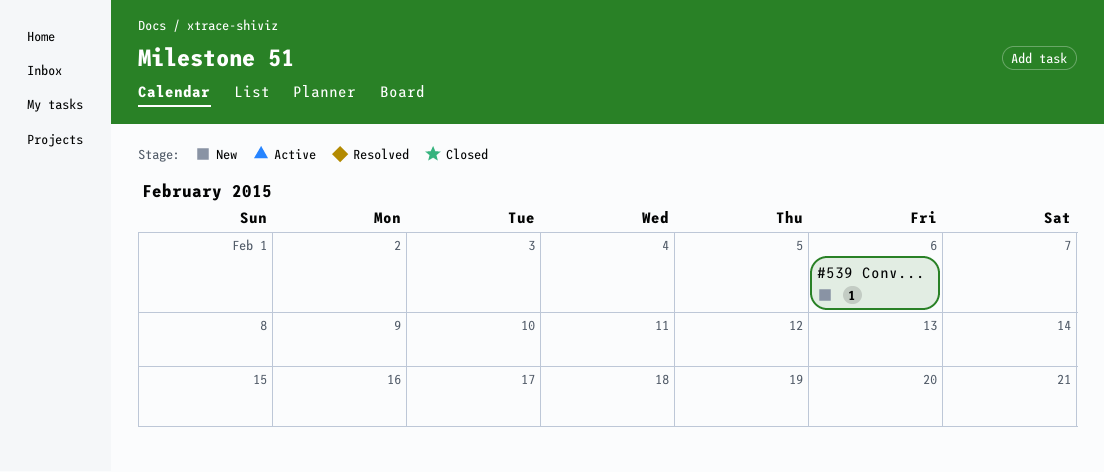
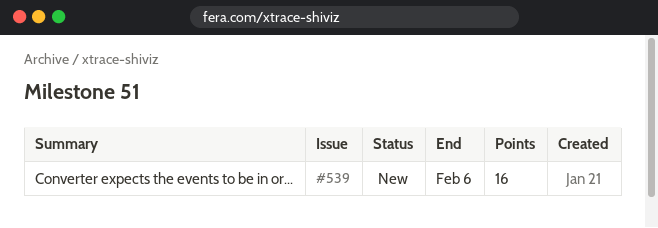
#539, estimate: 1 -> 16

